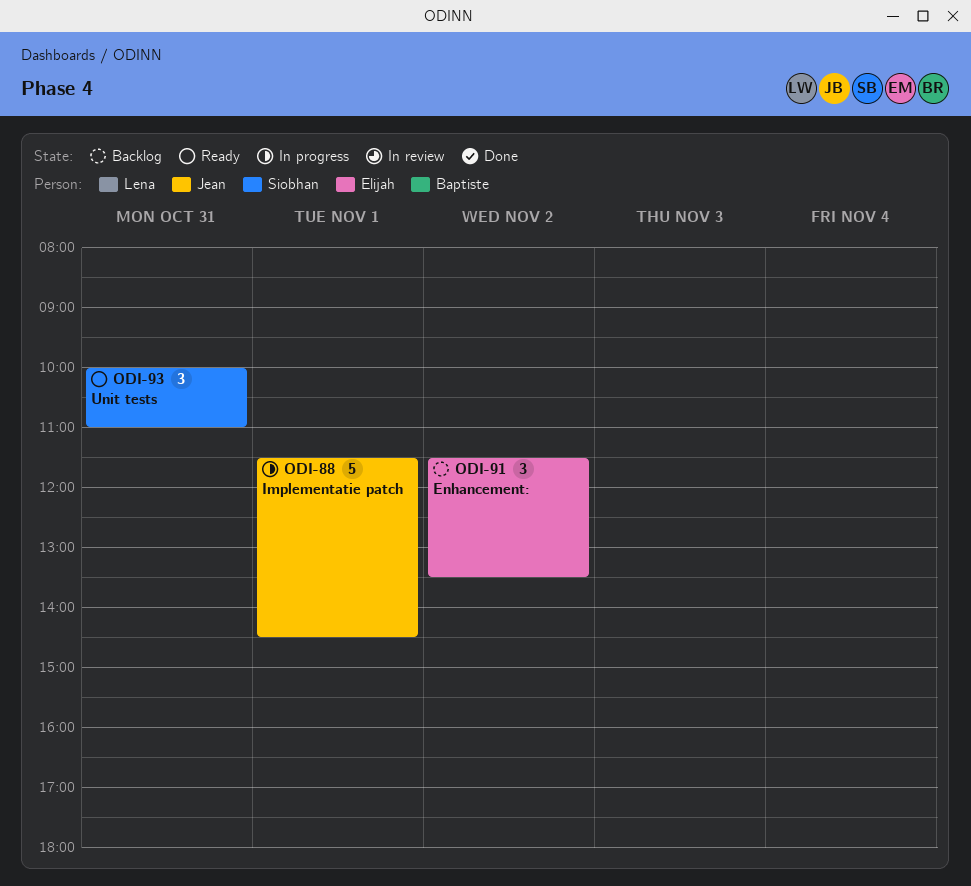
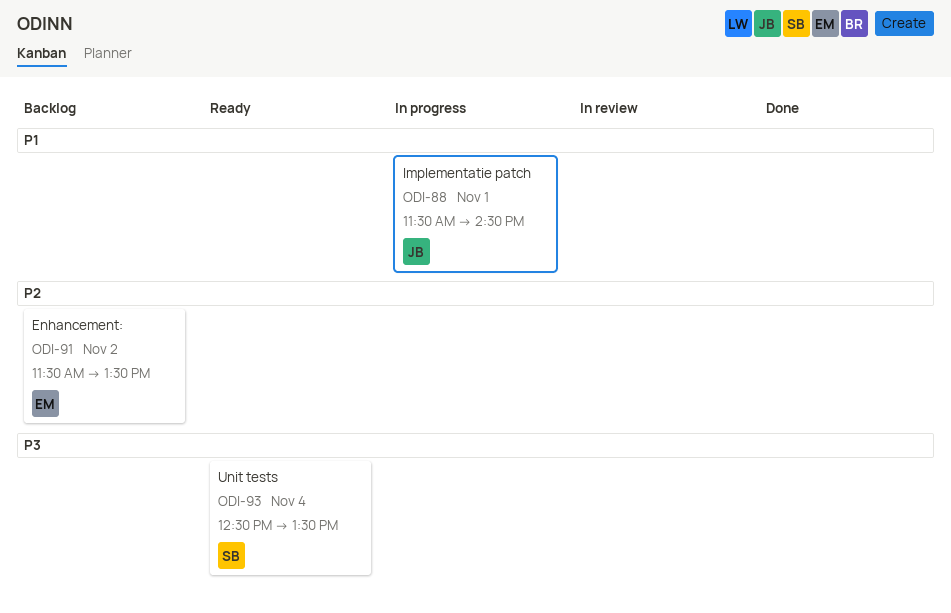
ODI-93, day: Oct 31 -> Nov 4
ODI-93, begins: 10:00 -> 12:30
ODI-93, ends: 11:00 -> 13:30

